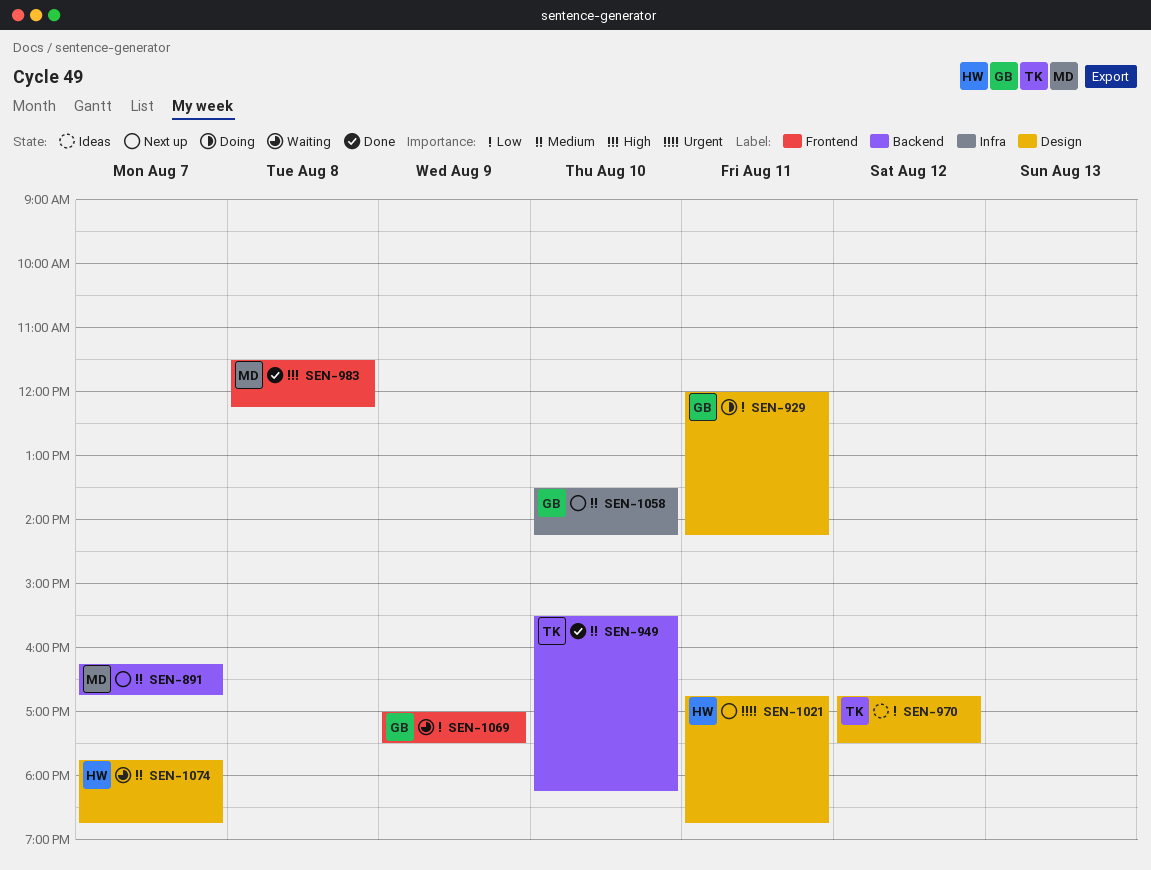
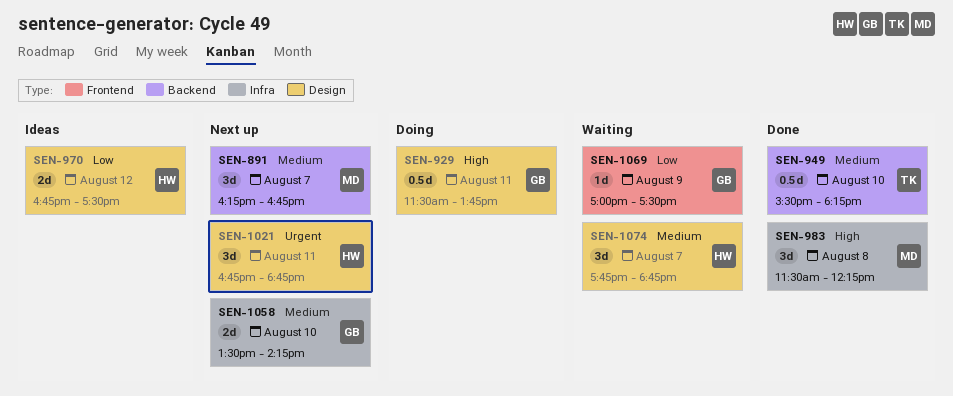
SEN-929, priority: Low -> High
SEN-929, begins: 12:00 -> 11:30
SEN-929, ends: 14:15 -> 13:45
SEN-970, owner: TK -> HW
SEN-983, label: Frontend -> Infra

